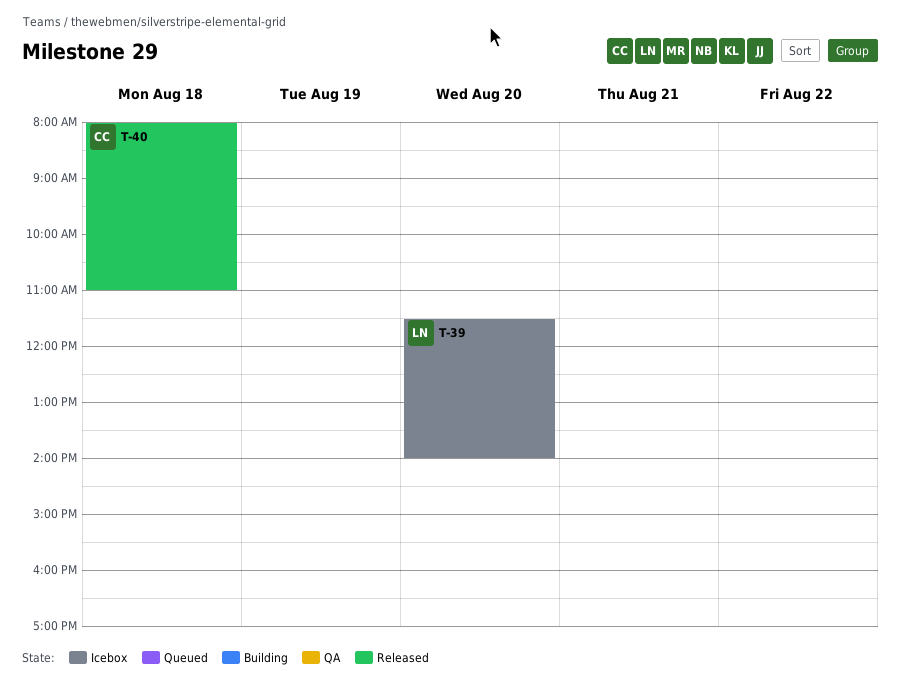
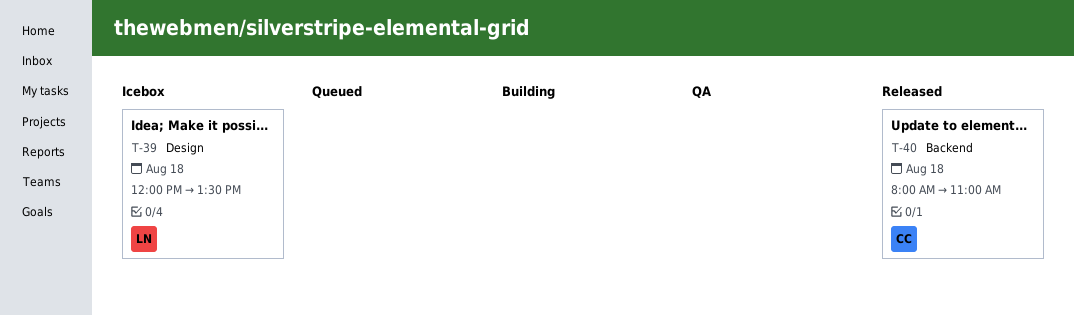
T-39, day: Aug 20 -> Aug 18
T-39, begins: 11:30 -> 12:00
T-39, ends: 14:00 -> 13:30

